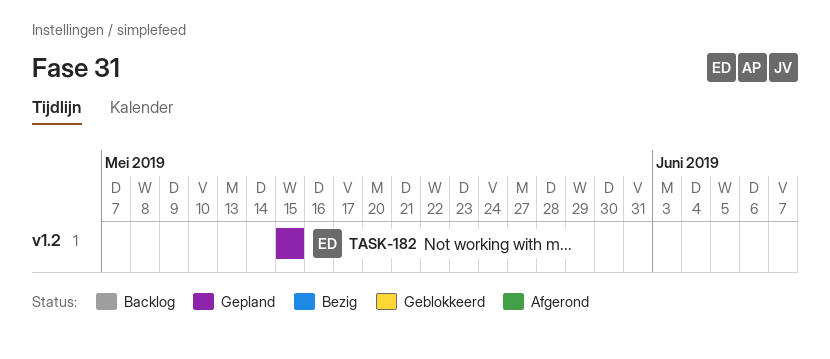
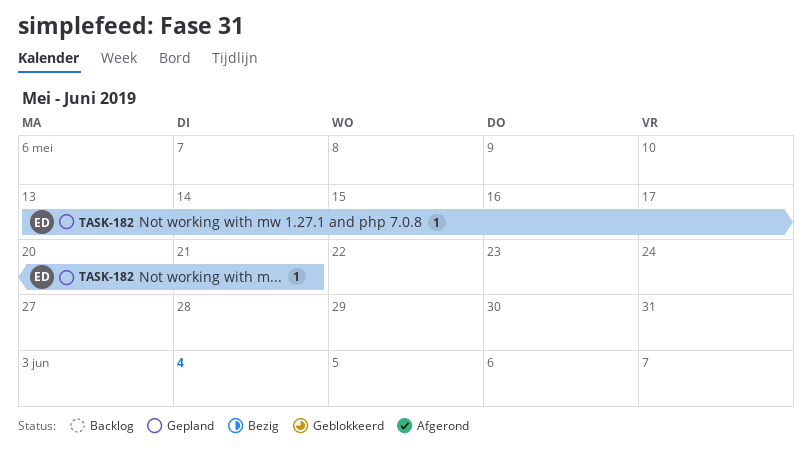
TASK-182, start: May 15 -> May 13
TASK-182, due: May 15 -> May 21

